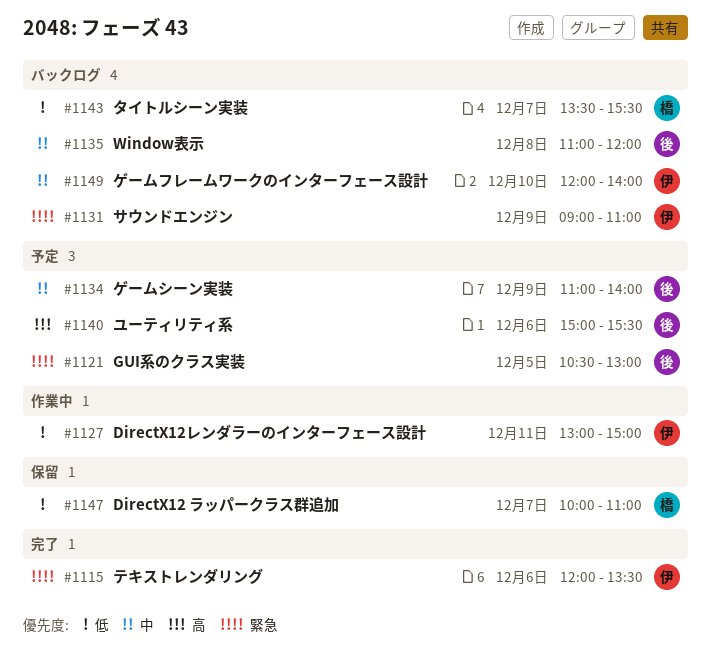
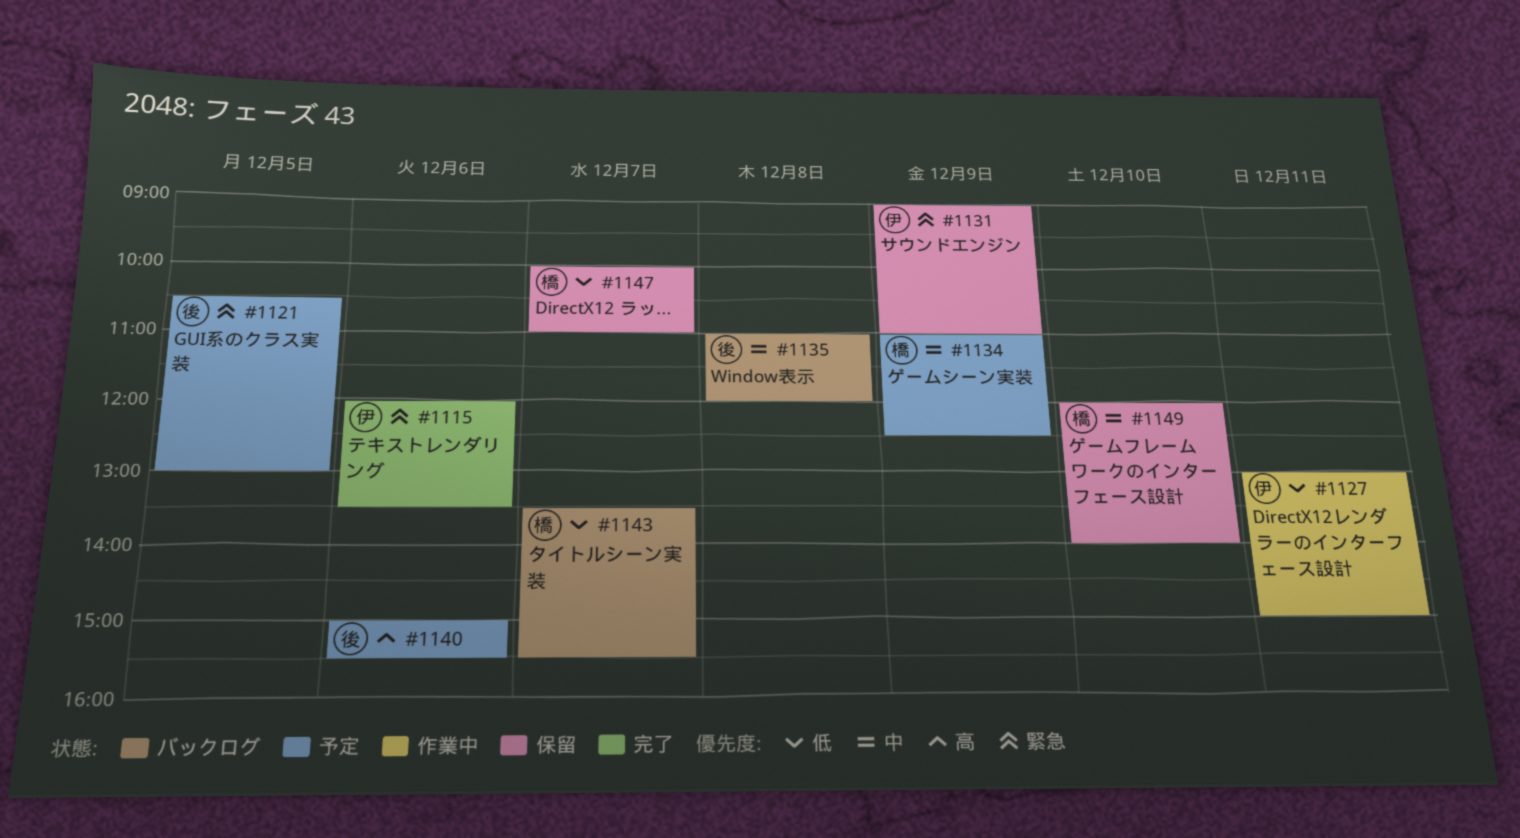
#1131, status: バックログ -> 保留
#1134, owner: 後 -> 橋
#1134, ends: 14:00 -> 12:30
#1149, status: バックログ -> 保留
#1149, owner: 伊 -> 橋

